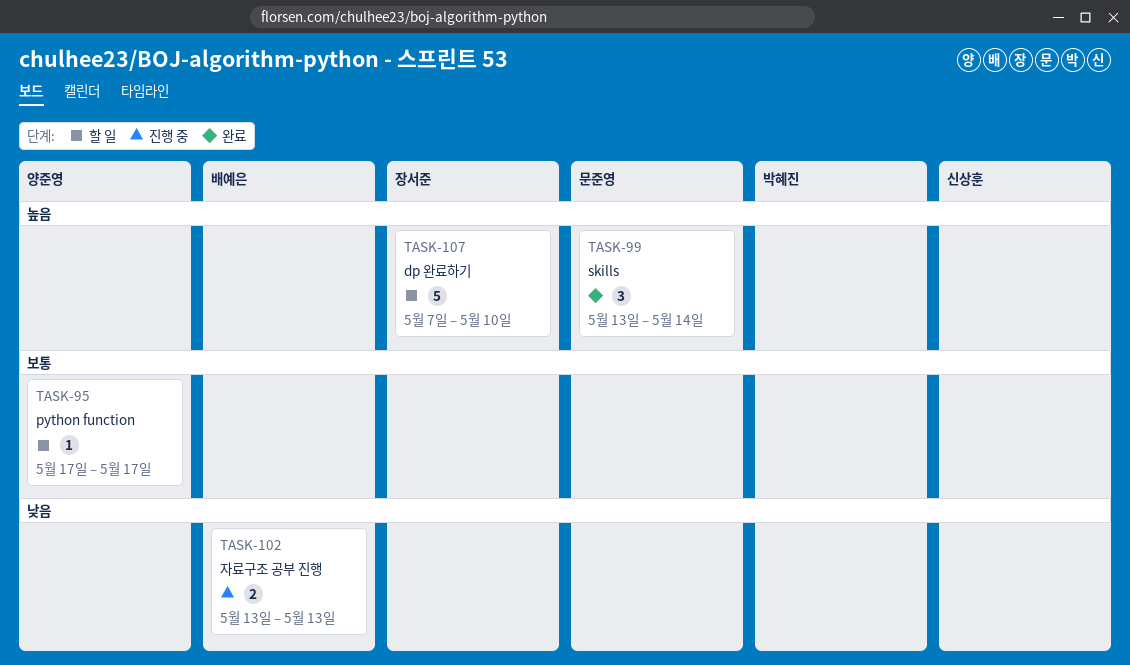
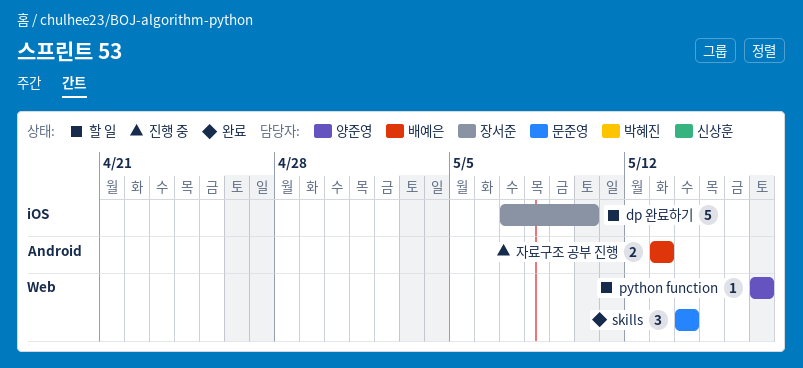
skills, start: May 13 -> May 14

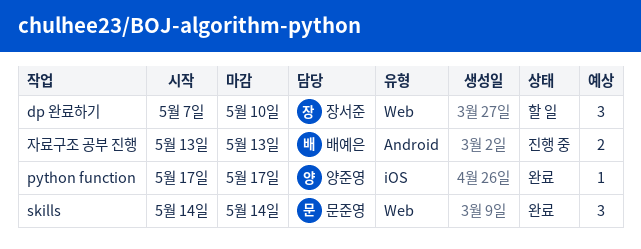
dp 완료하기, label: iOS -> Web
dp 완료하기, estimate: 5 -> 3
python function, status: 할 일 -> 완료
python function, label: Web -> iOS

